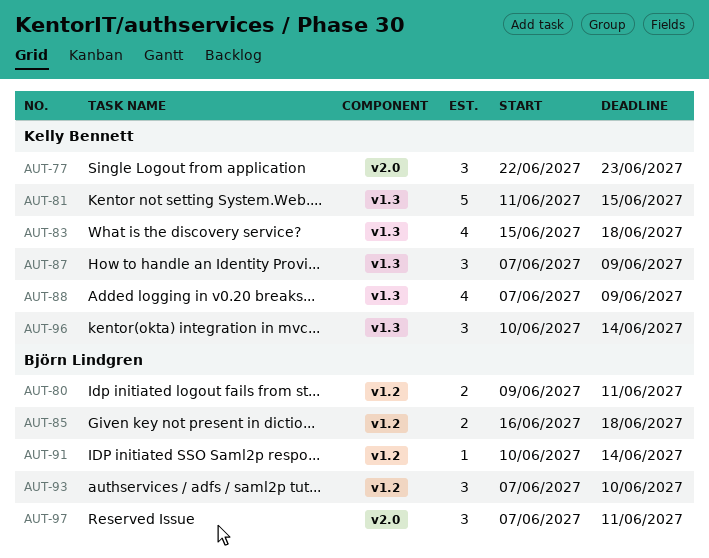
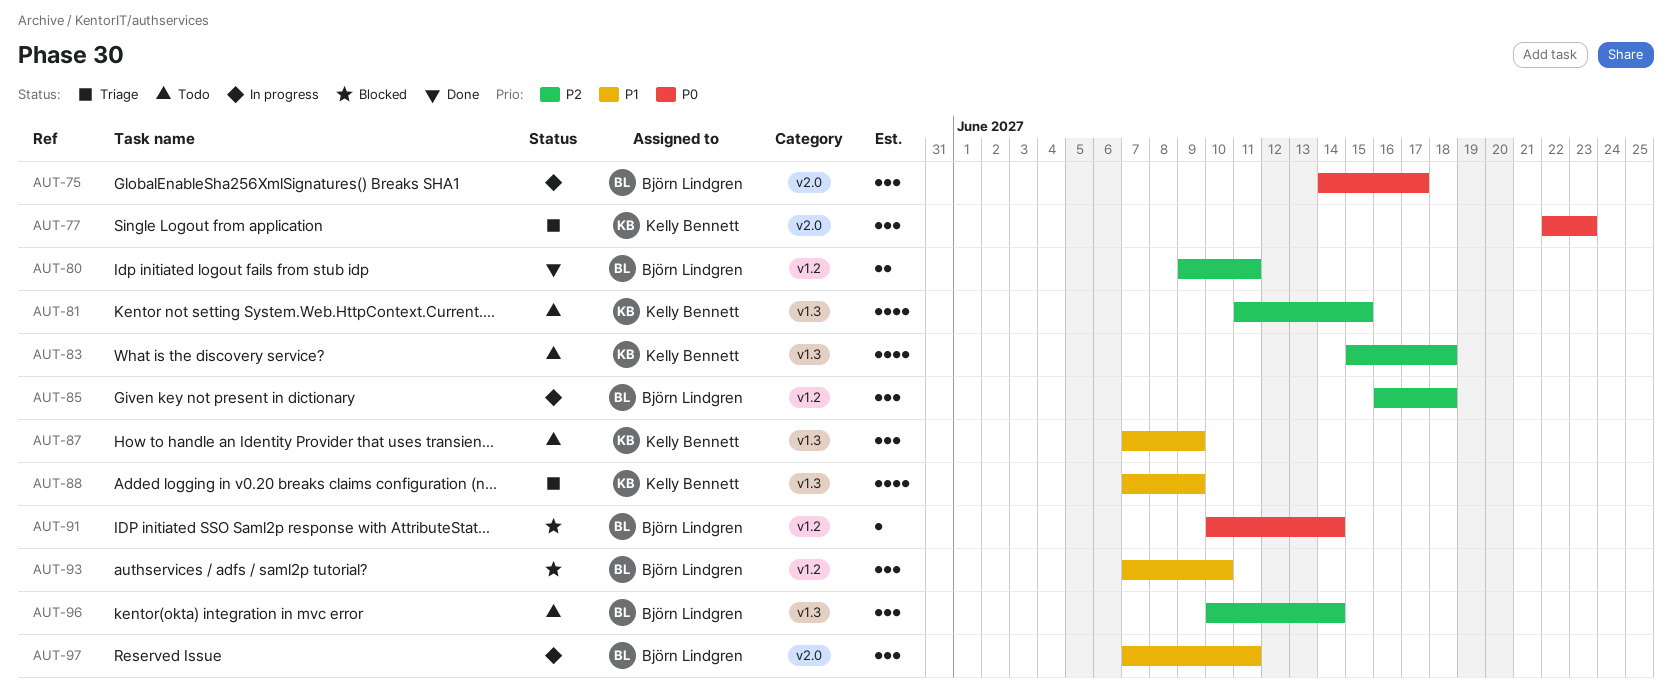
AUT-75: none -> present
AUT-81, estimate: 5 -> 4
AUT-85, estimate: 2 -> 3
AUT-96, owner: Kelly Bennett -> Björn Lindgren

